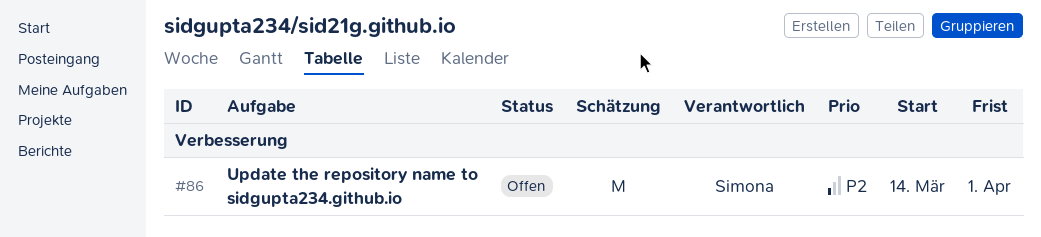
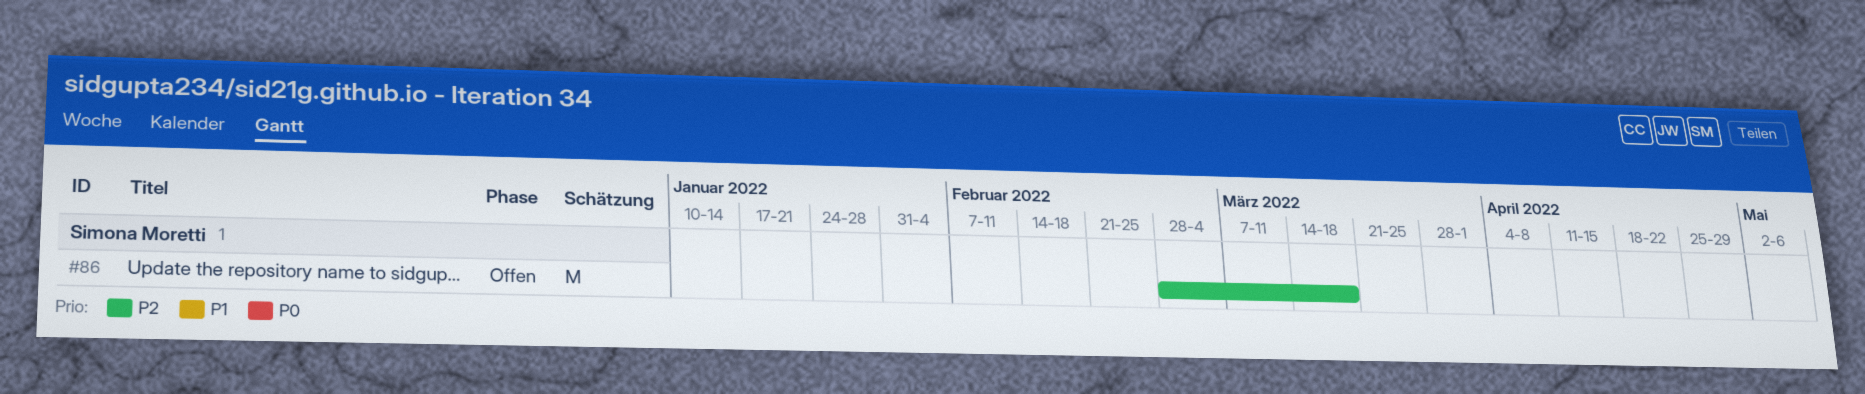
#86, start: Mar 14 -> Feb 28
#86, due: Apr 1 -> Mar 18

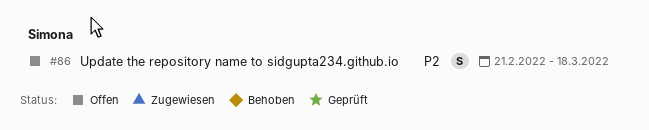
#86, estimate: M -> S
#86, start: Feb 28 -> Feb 21

